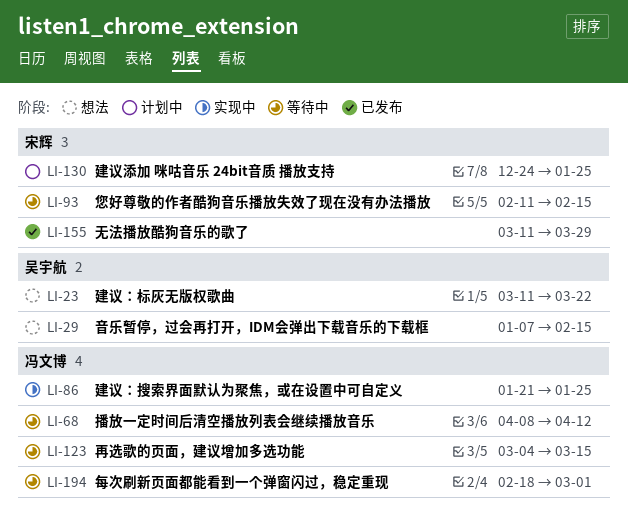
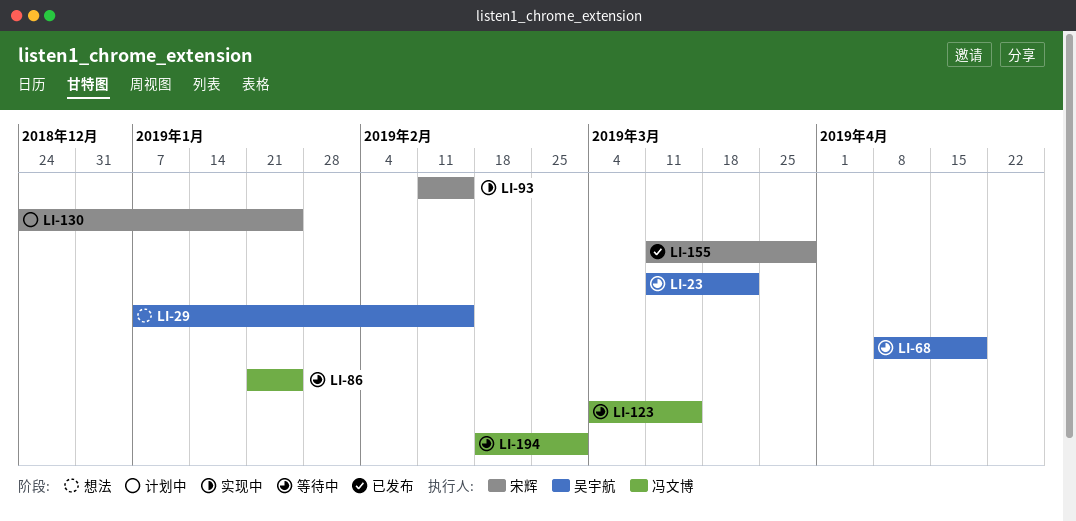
LI-23, status: 想法 -> 等待中
LI-68, owner: 冯文博 -> 吴宇航
LI-68, due: Apr 12 -> Apr 19
LI-86, status: 实现中 -> 等待中
LI-93, status: 等待中 -> 实现中

